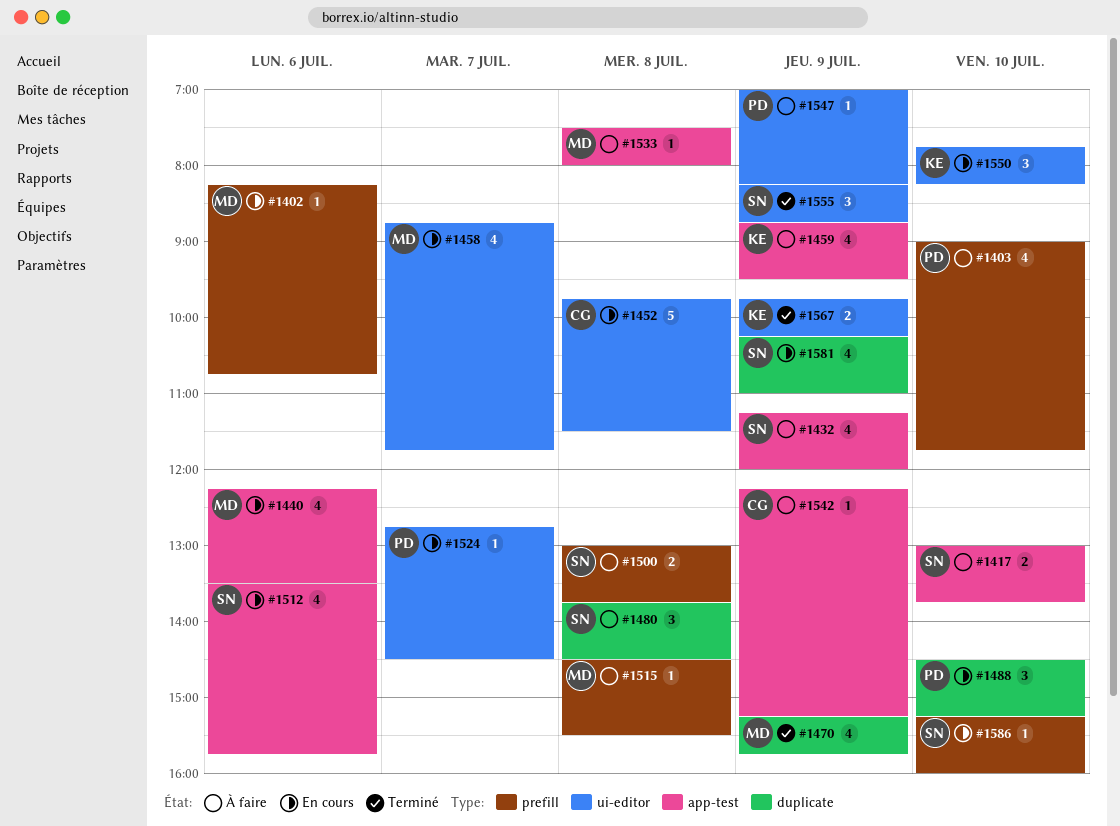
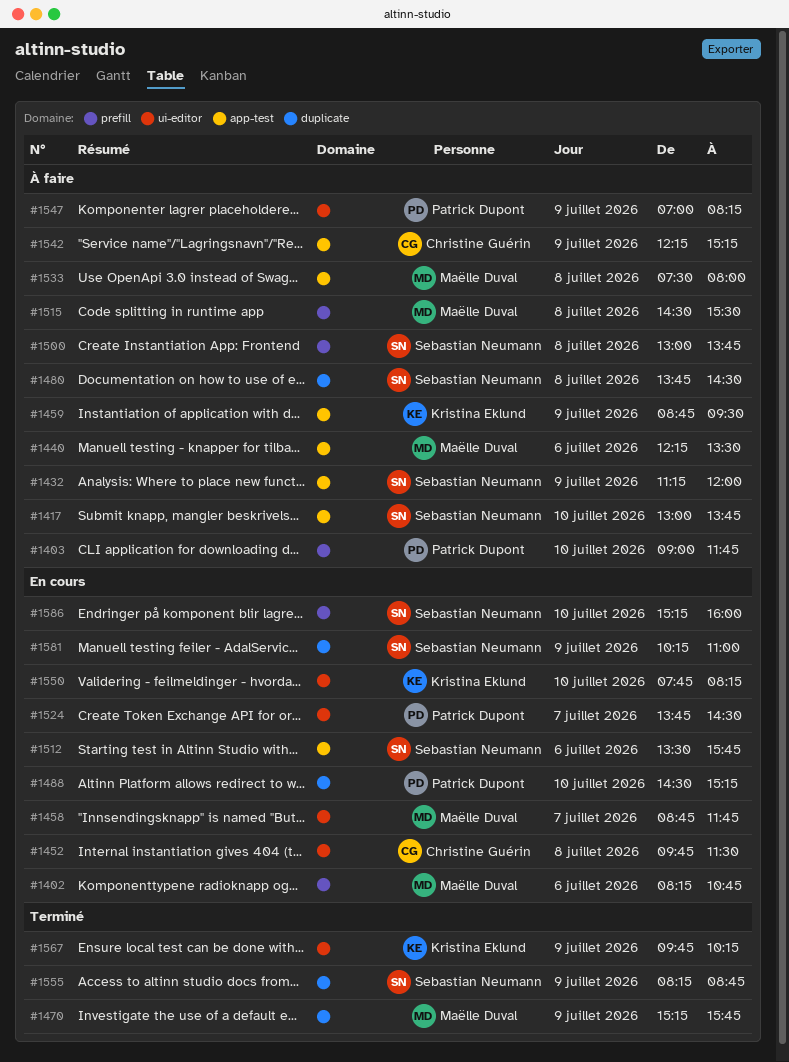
#1440, status: En cours -> À faire
#1524, begins: 12:45 -> 13:45
#1555, label: ui-editor -> duplicate

